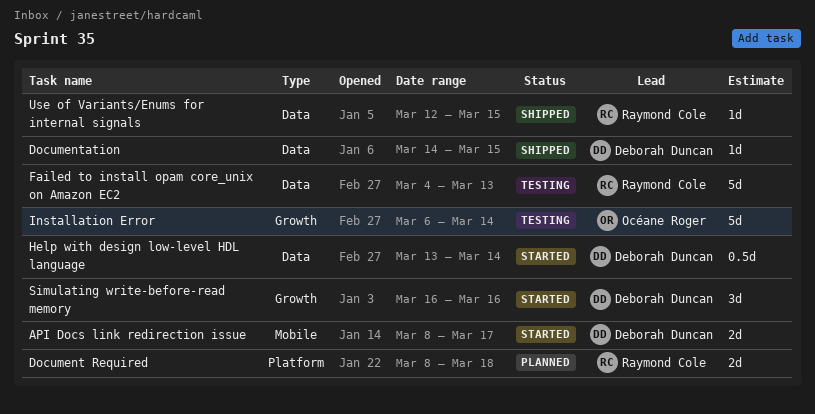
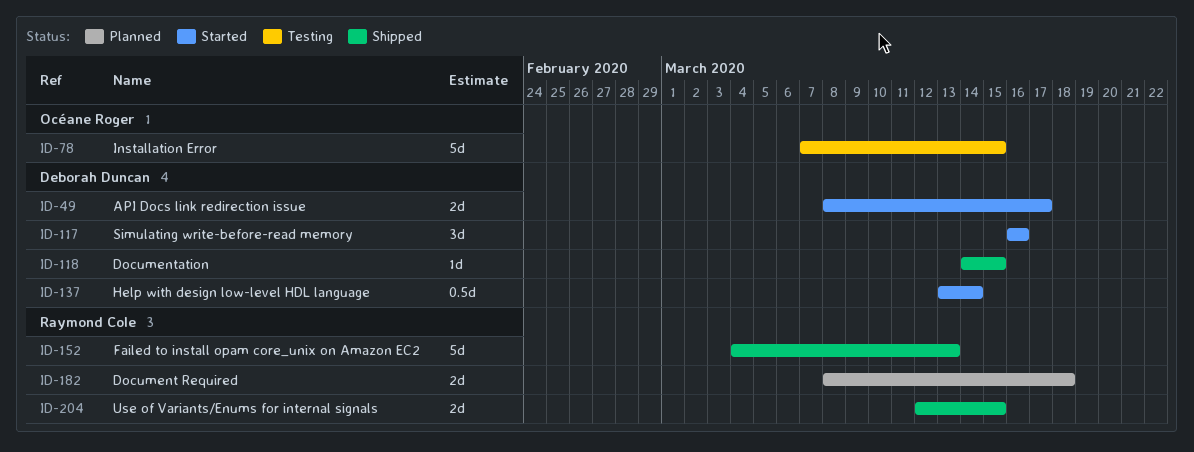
Failed to install opam core_unix on Amazon EC2, status: Testing -> Shipped
Installation Error, start: Mar 6 -> Mar 7
Installation Error, due: Mar 14 -> Mar 15
Use of Variants/Enums for internal signals, estimate: 1d -> 2d

